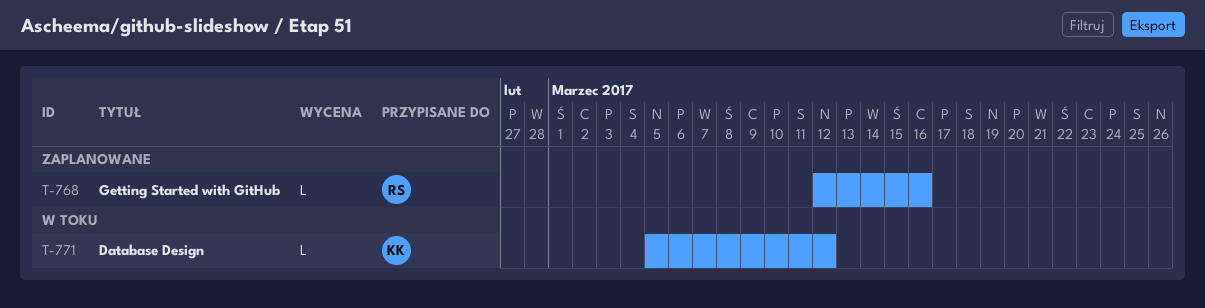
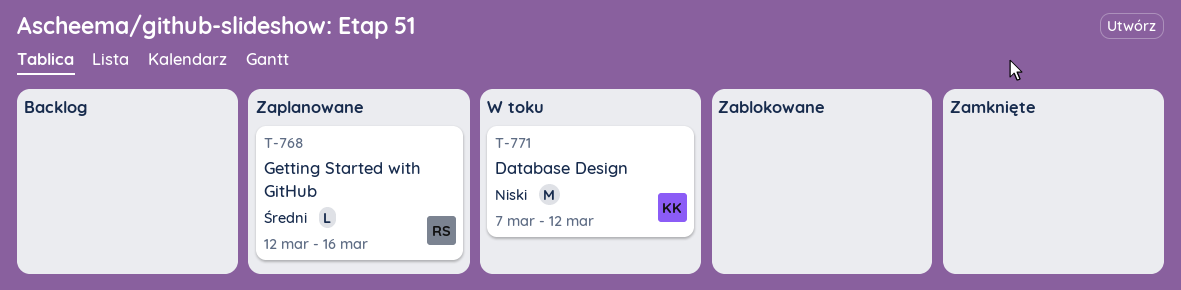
T-771, estimate: L -> M
T-771, start: Mar 5 -> Mar 7

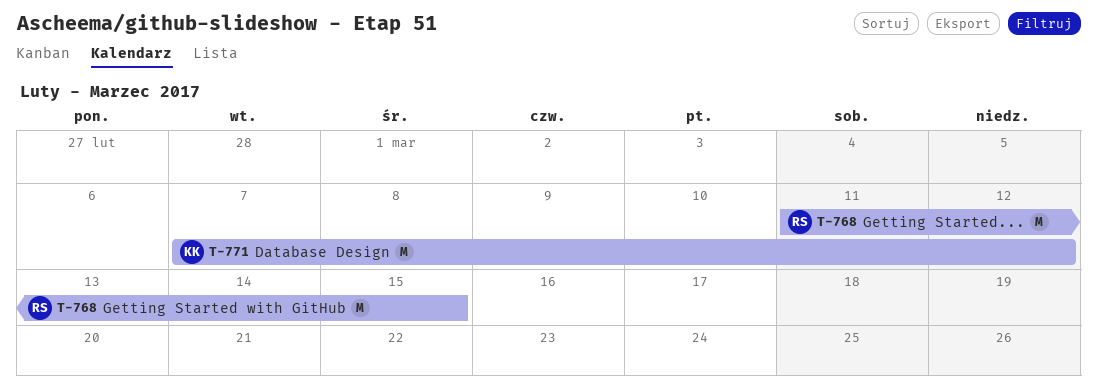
T-768, estimate: L -> M
T-768, start: Mar 12 -> Mar 11
T-768, due: Mar 16 -> Mar 15

